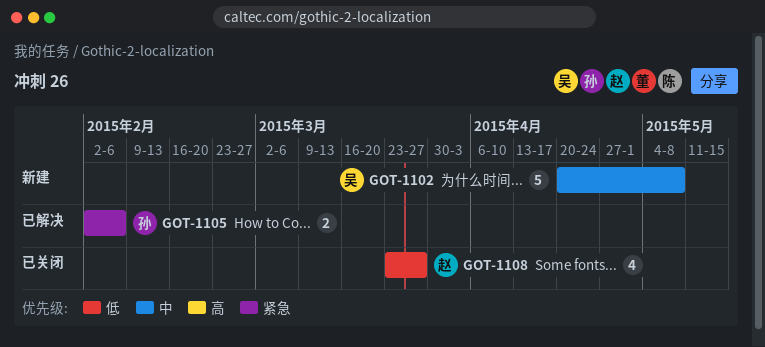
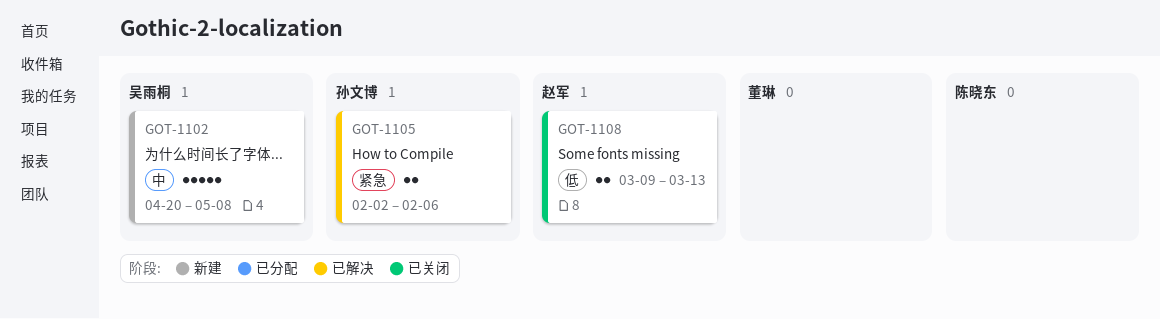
GOT-1108, estimate: 4 -> 2
GOT-1108, start: Mar 23 -> Mar 9
GOT-1108, due: Mar 27 -> Mar 13

